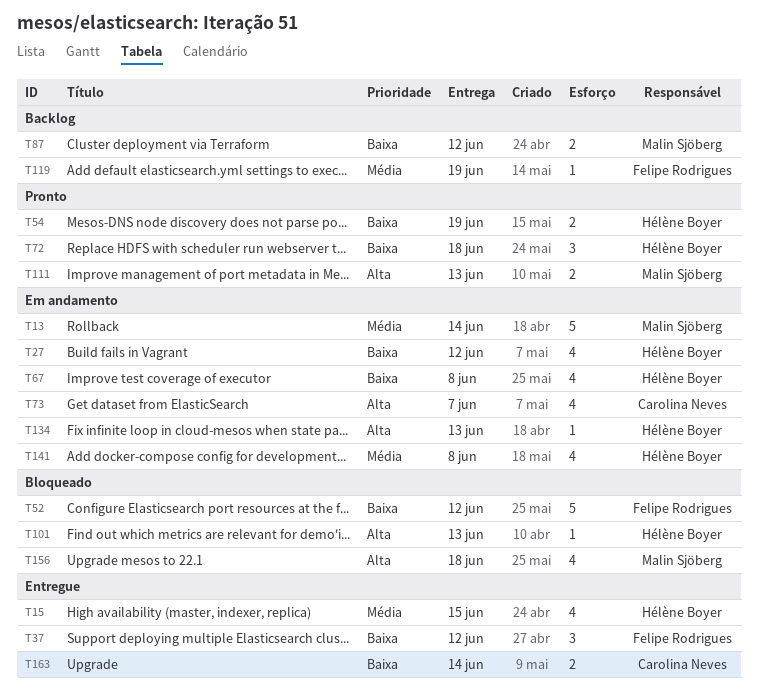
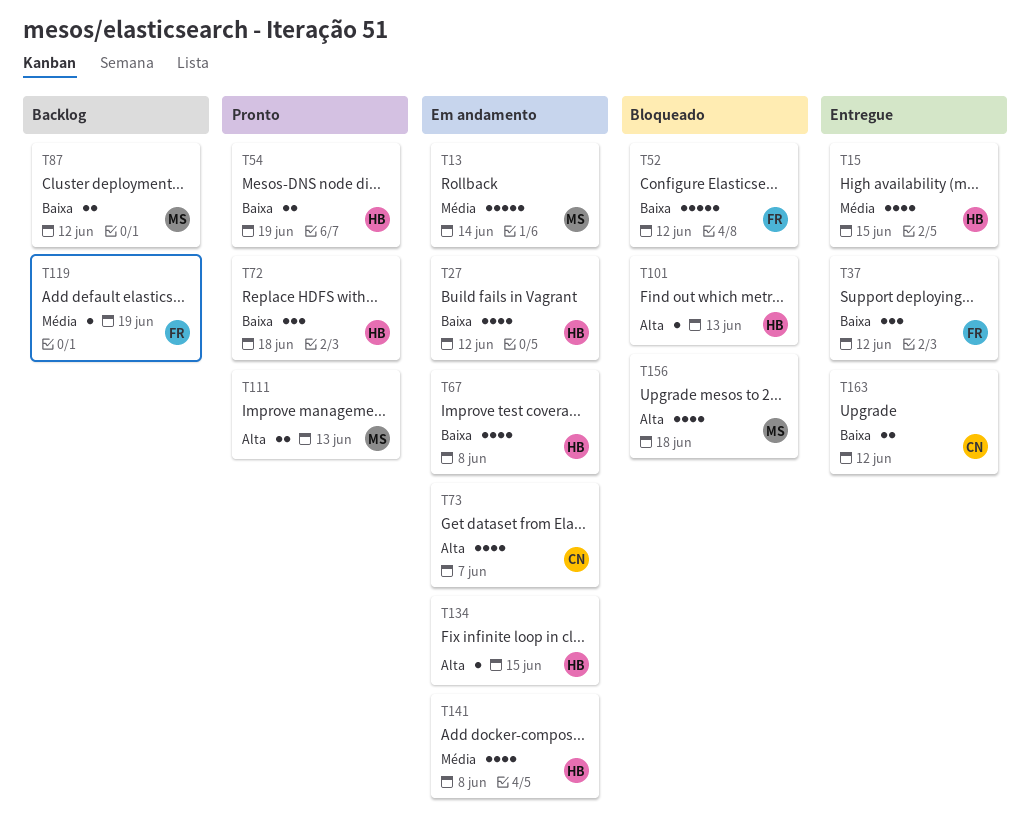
T134, due: Jun 13 -> Jun 15
T163, due: Jun 14 -> Jun 12

